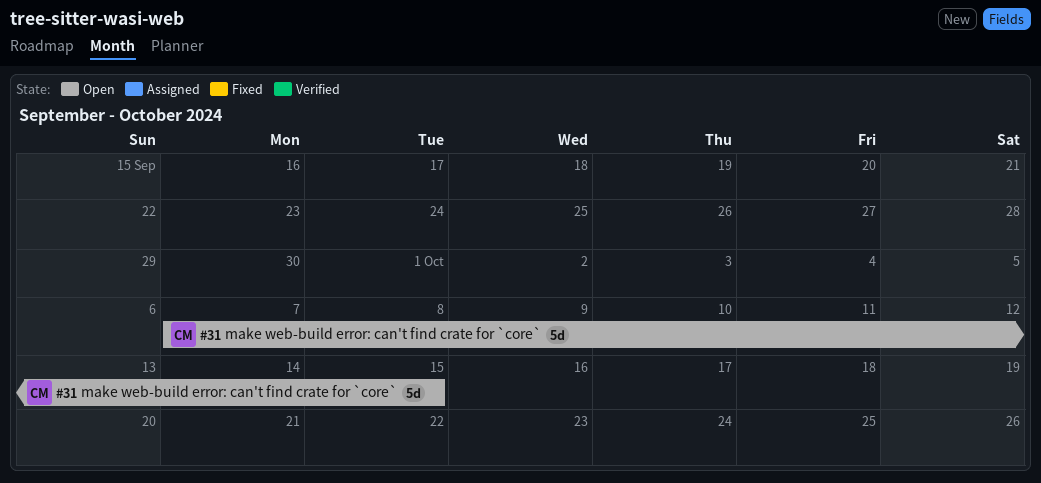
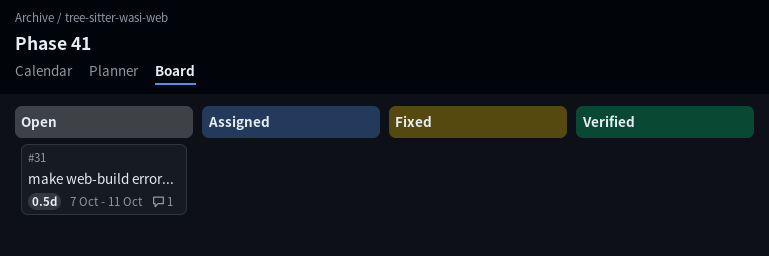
#31, estimate: 5d -> 0.5d
#31, due: Oct 15 -> Oct 11

